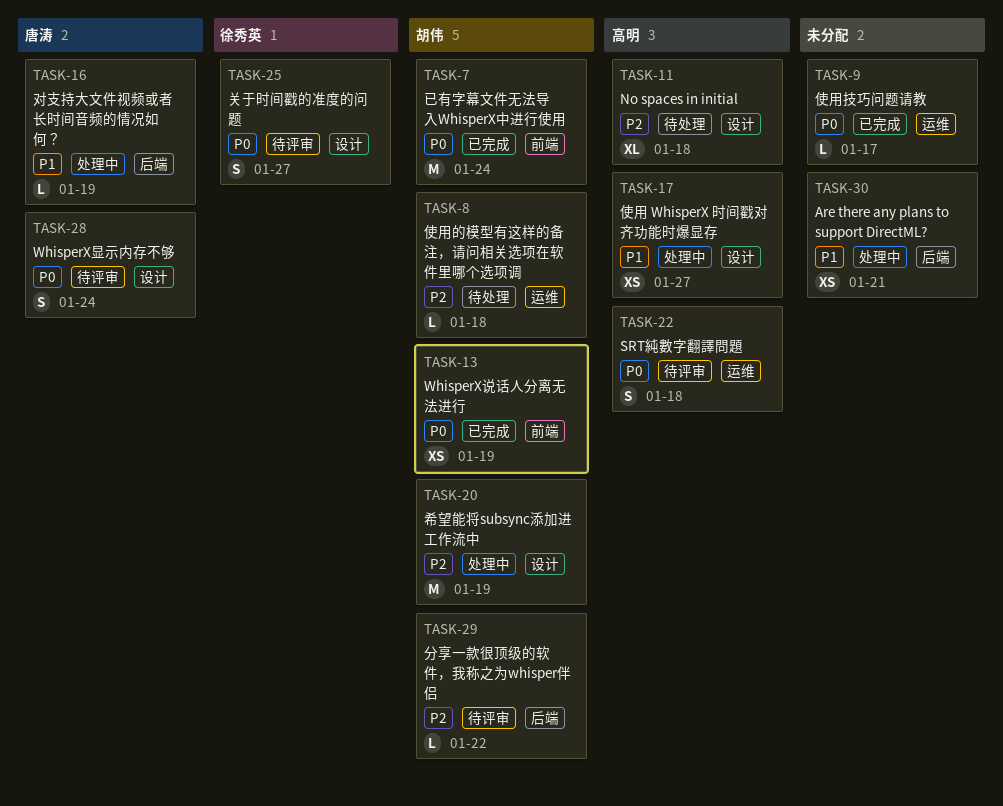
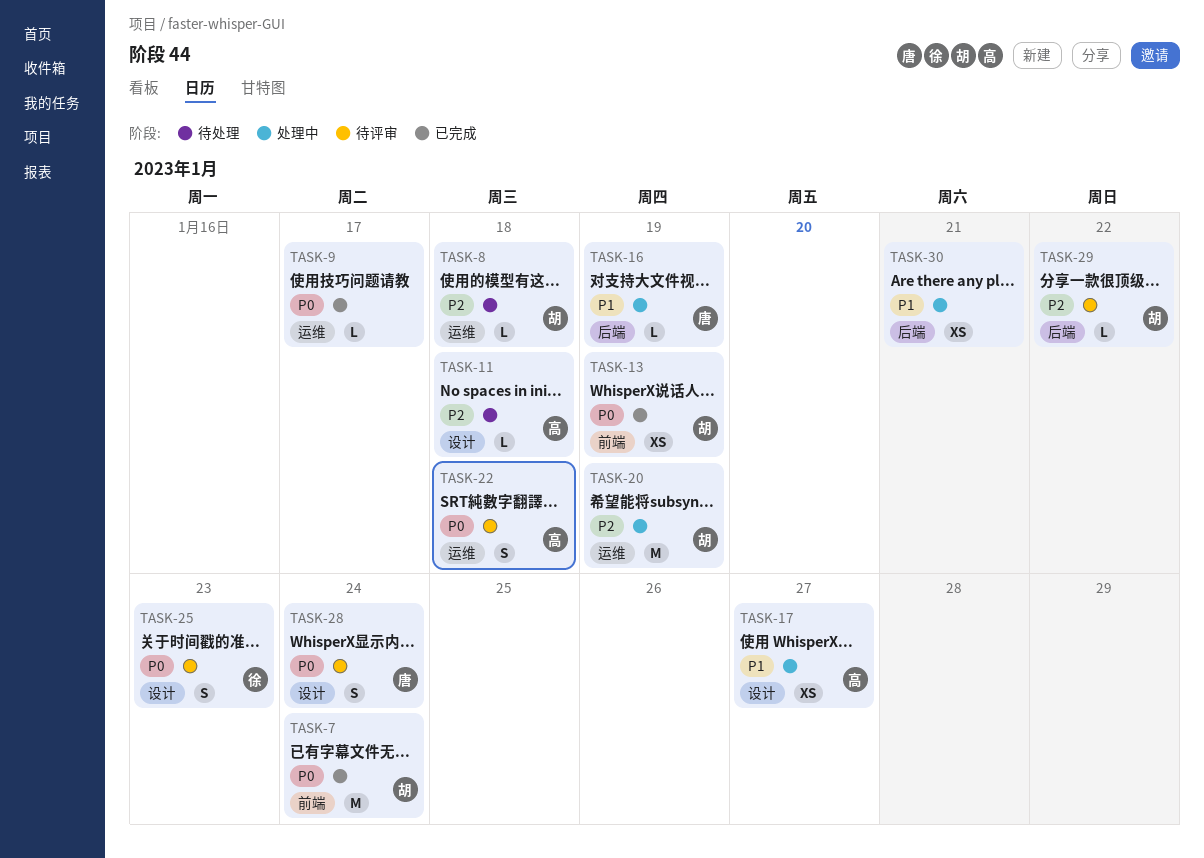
TASK-11, estimate: XL -> L
TASK-20, label: 设计 -> 运维
TASK-25, due: Jan 27 -> Jan 23

